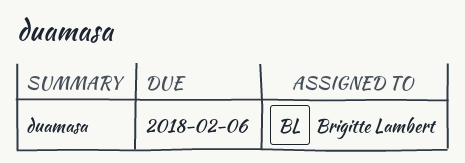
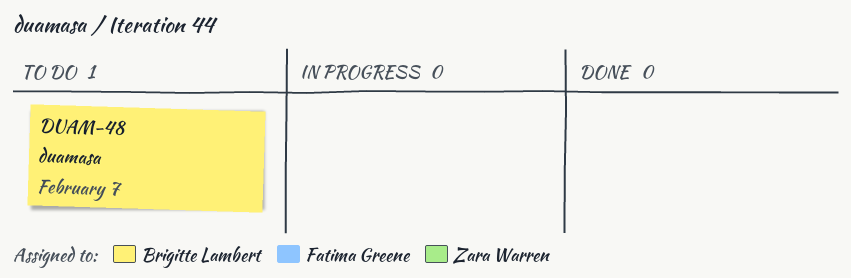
duamasa, due: Feb 6 -> Feb 7

